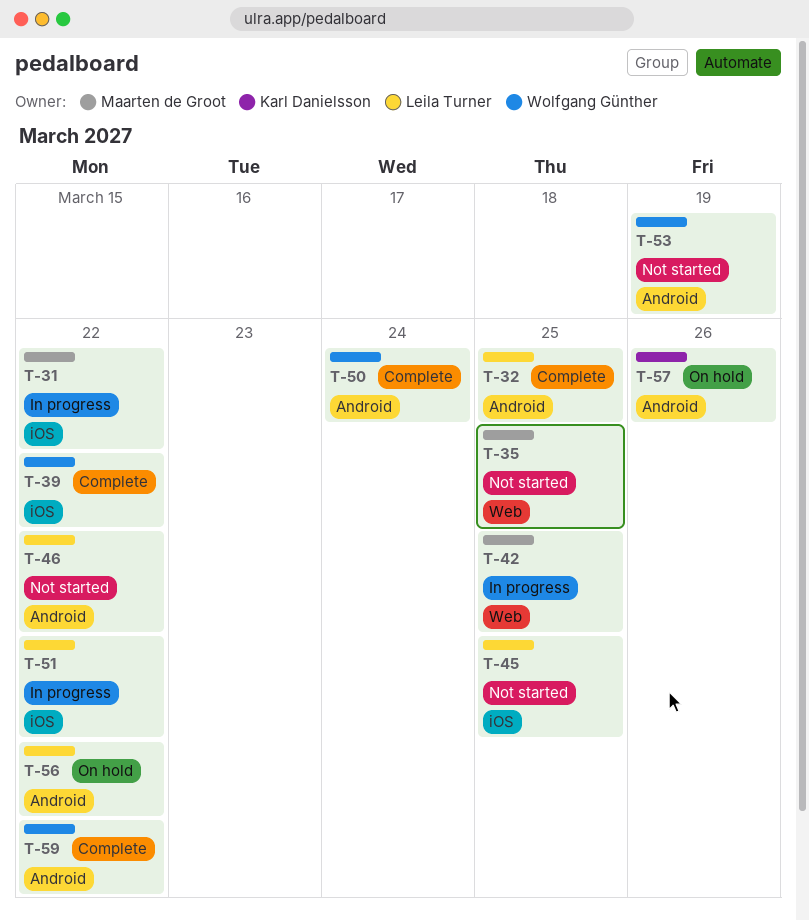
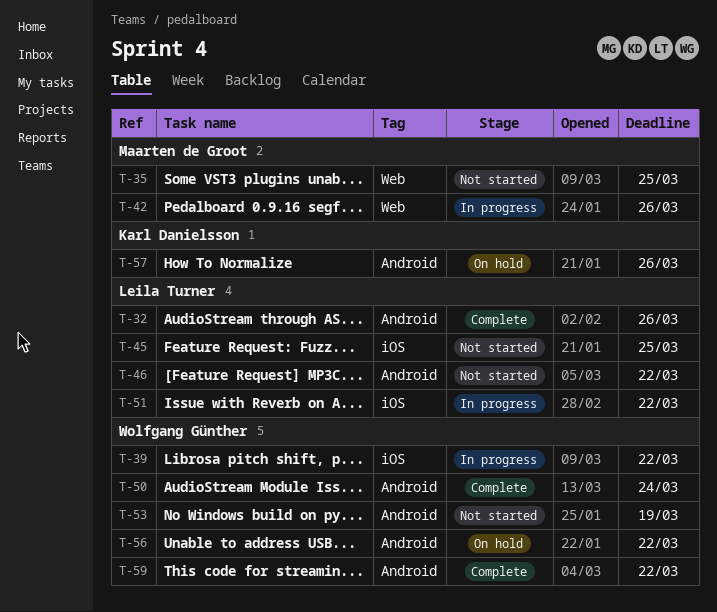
T-31: present -> none
T-32, due: Mar 25 -> Mar 26
T-39, status: Complete -> In progress
T-42, due: Mar 25 -> Mar 26
T-56, owner: Leila Turner -> Wolfgang Günther

